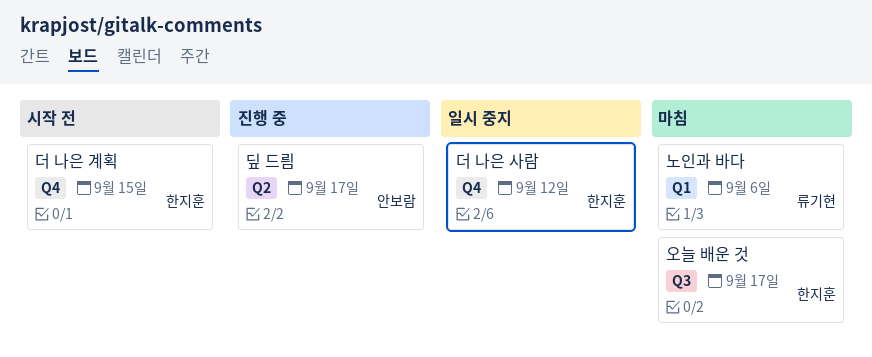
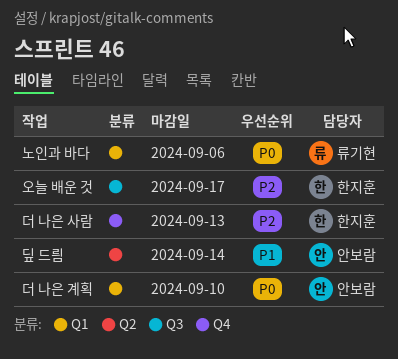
더 나은 계획, owner: 한지훈 -> 안보람
더 나은 계획, label: Q4 -> Q1
더 나은 계획, due: Sep 15 -> Sep 10
더 나은 사람, due: Sep 12 -> Sep 13
딮 드릠, due: Sep 17 -> Sep 14

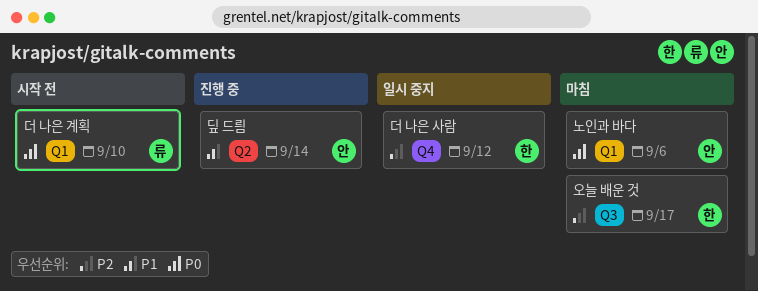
노인과 바다, owner: 류기현 -> 안보람
더 나은 계획, owner: 안보람 -> 류기현
더 나은 사람, due: Sep 13 -> Sep 12

